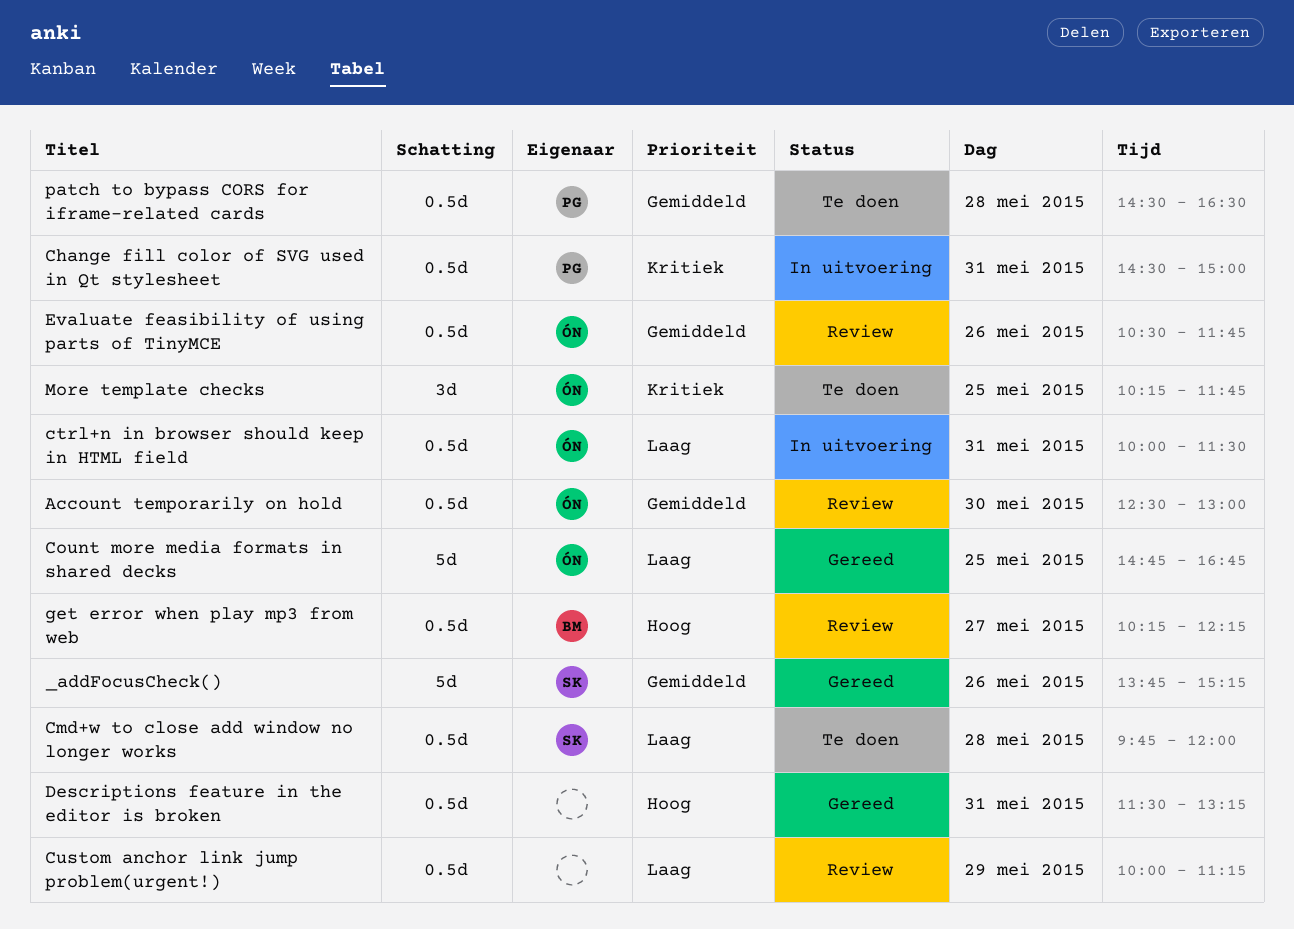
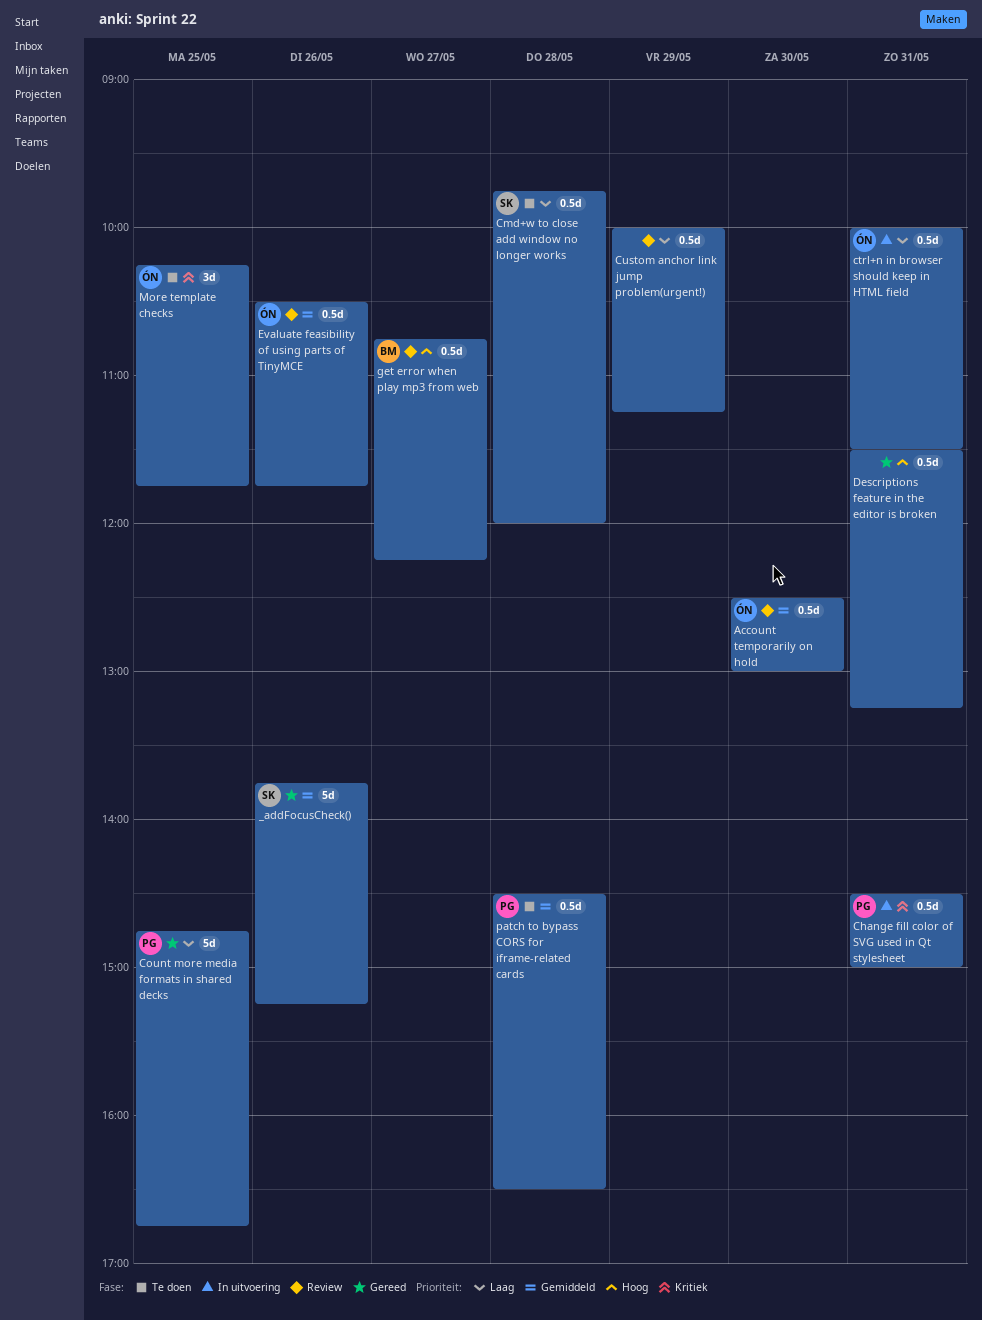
Count more media formats in shared decks, owner: ÓN -> PG
get error when play mp3 from web, begins: 10:15 -> 10:45

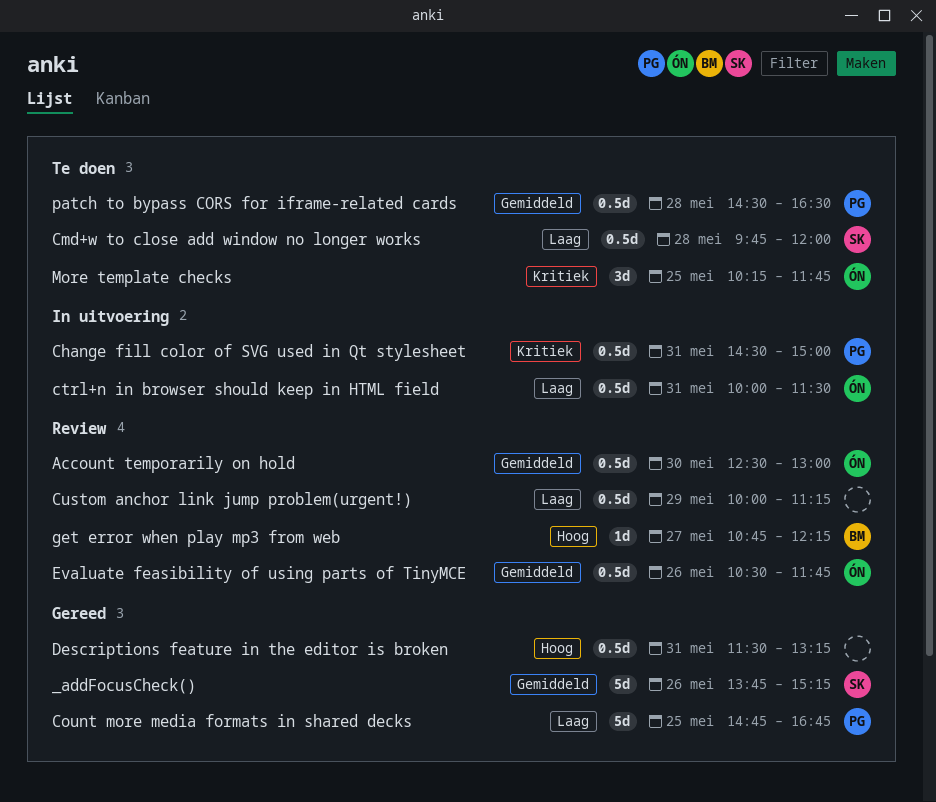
get error when play mp3 from web, estimate: 0.5d -> 1d

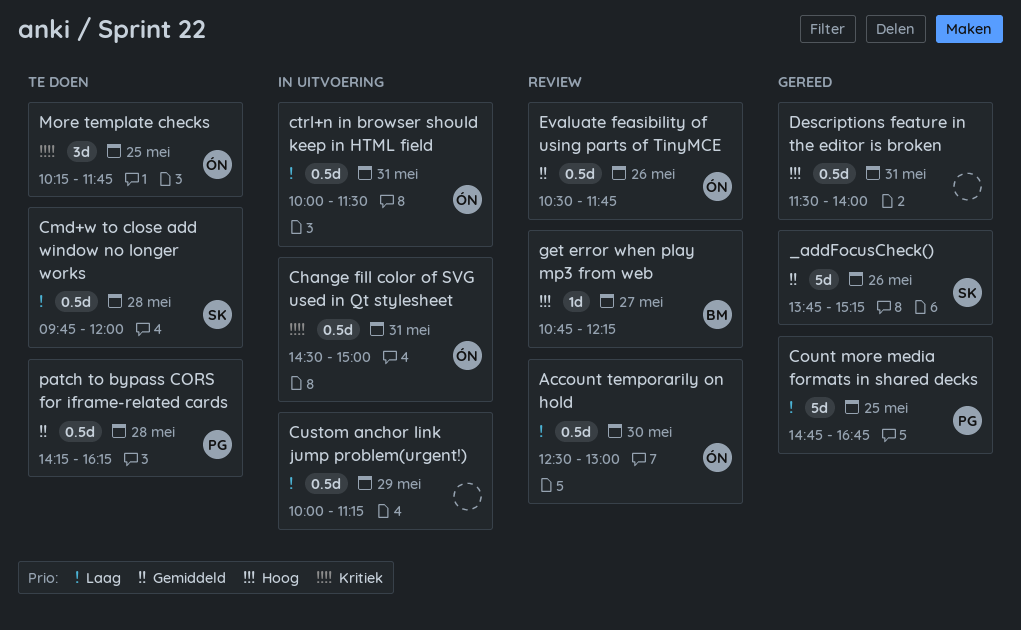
Account temporarily on hold, priority: Gemiddeld -> Laag
Change fill color of SVG used in Qt stylesheet, owner: PG -> ÓN
Custom anchor link jump problem(urgent!), status: Review -> In uitvoering
Descriptions feature in the editor is broken, ends: 13:15 -> 14:00
patch to bypass CORS for iframe-related cards, begins: 14:30 -> 14:15
patch to bypass CORS for iframe-related cards, ends: 16:30 -> 16:15

